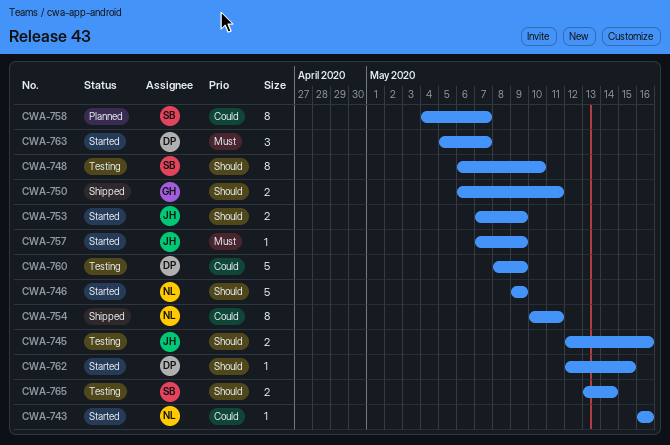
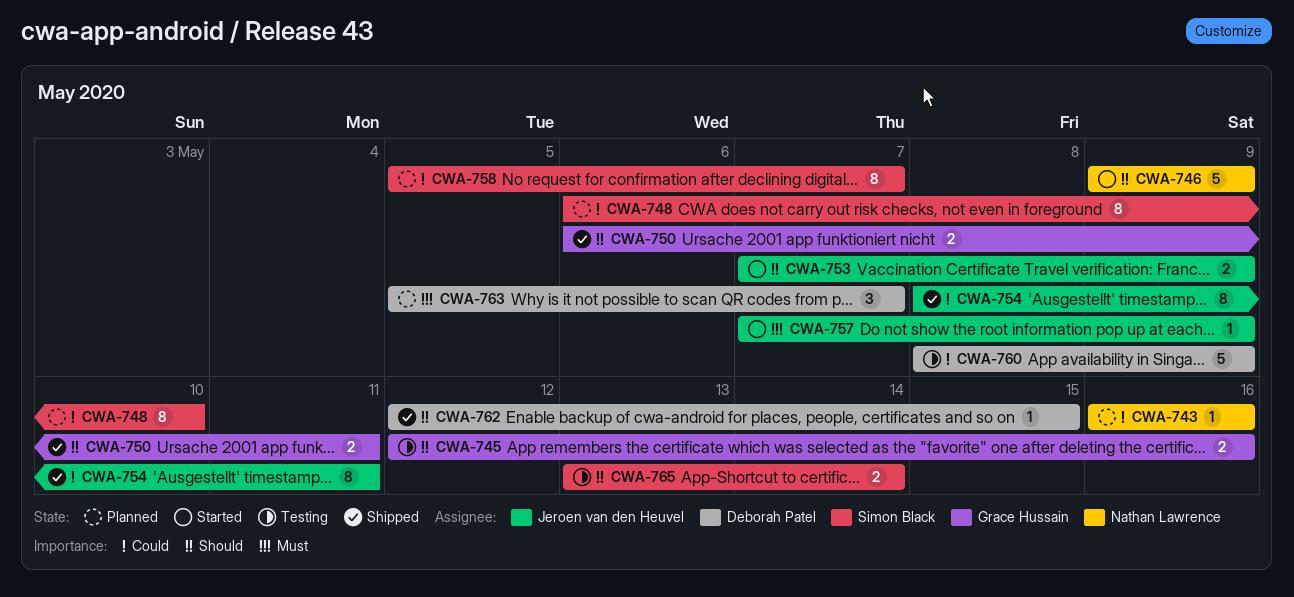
CWA-743, status: Started -> Planned
CWA-745, owner: Jeroen van den Heuvel -> Grace Hussain
CWA-748, status: Testing -> Planned
CWA-748, priority: Should -> Could
CWA-754, owner: Nathan Lawrence -> Jeroen van den Heuvel
CWA-754, start: May 10 -> May 8
CWA-758, start: May 4 -> May 5
CWA-762, status: Started -> Shipped
CWA-763, status: Started -> Planned

